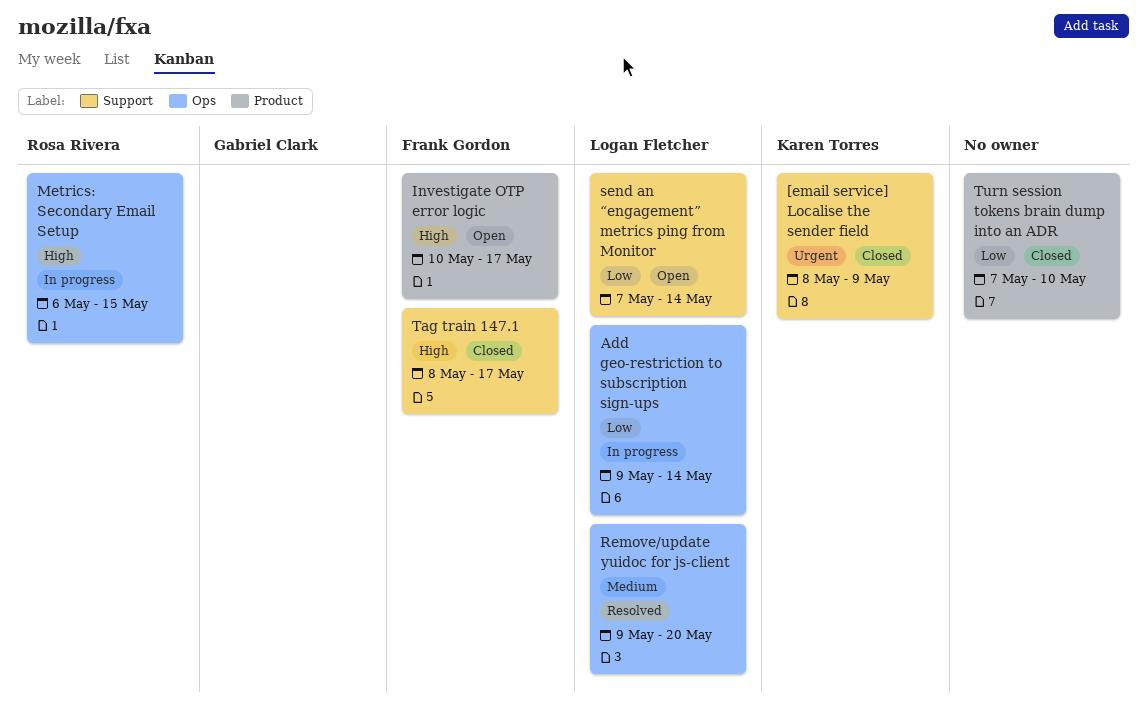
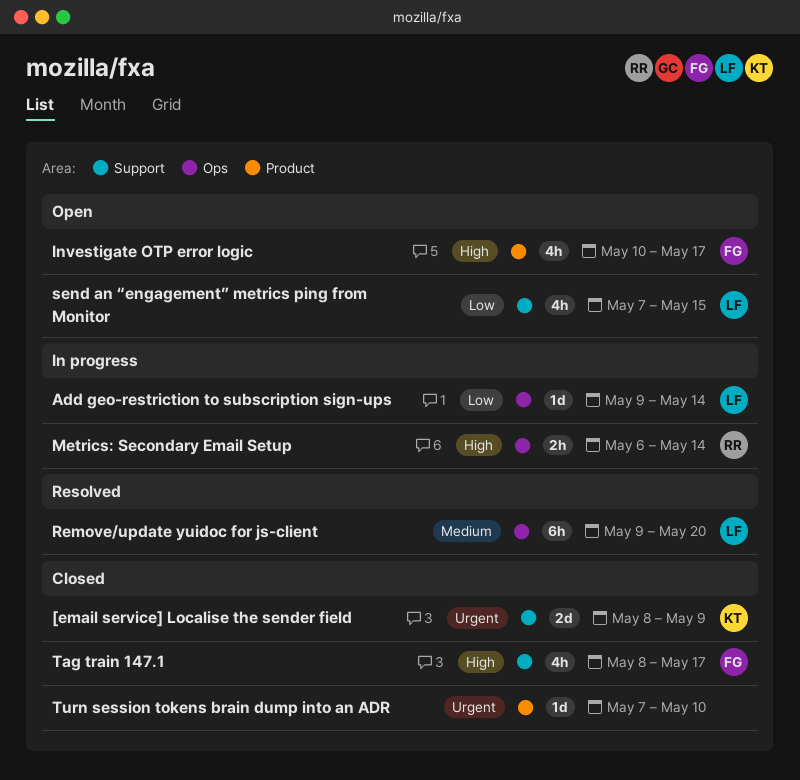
Metrics: Secondary Email Setup, due: May 15 -> May 14
send an “engagement” metrics ping from Monitor, due: May 14 -> May 15
Turn session tokens brain dump into an ADR, priority: Low -> Urgent

